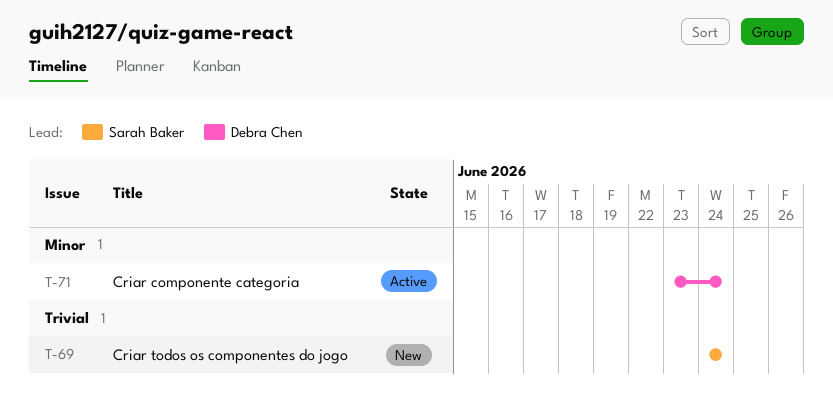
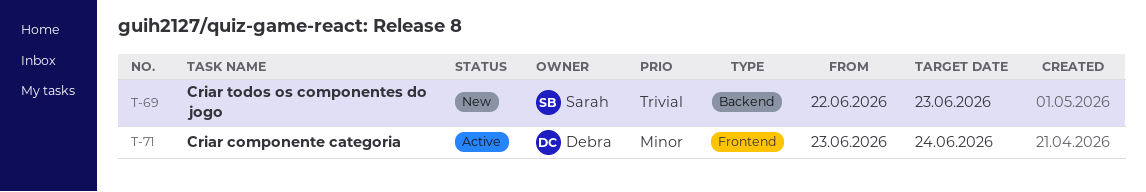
T-69, start: Jun 24 -> Jun 22
T-69, due: Jun 24 -> Jun 23

